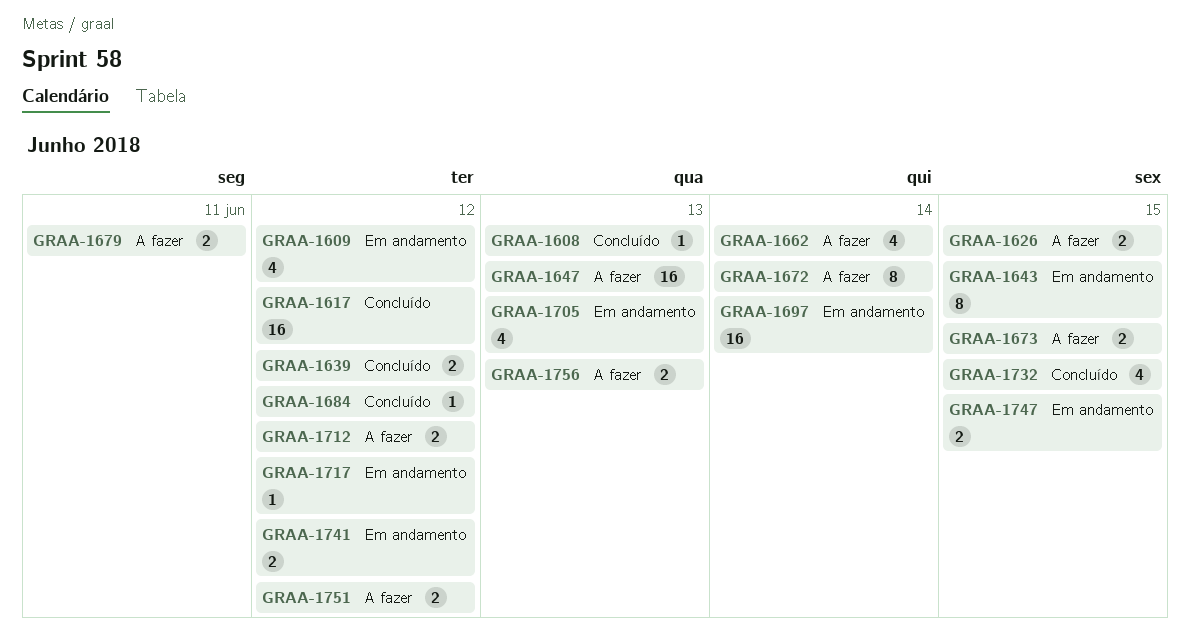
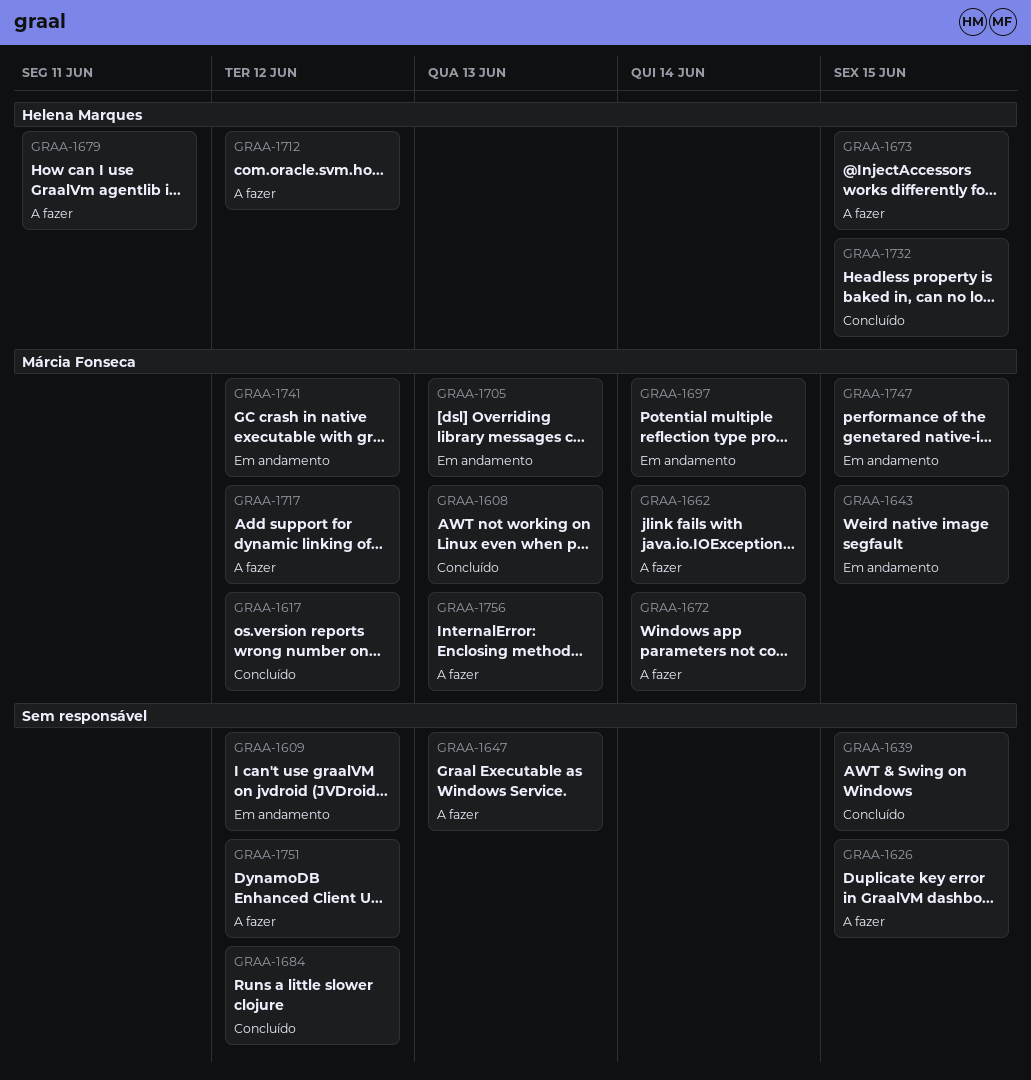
GRAA-1639, due: Jun 12 -> Jun 15
GRAA-1717, status: Em andamento -> A fazer

